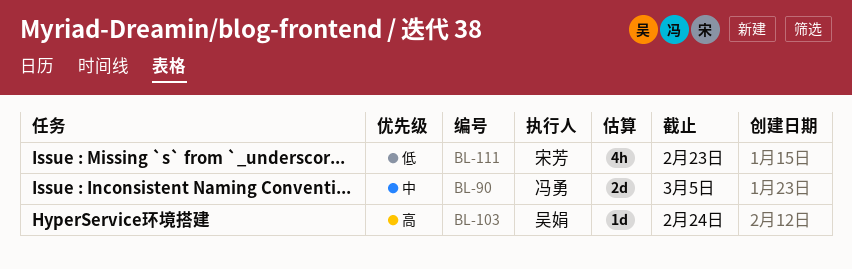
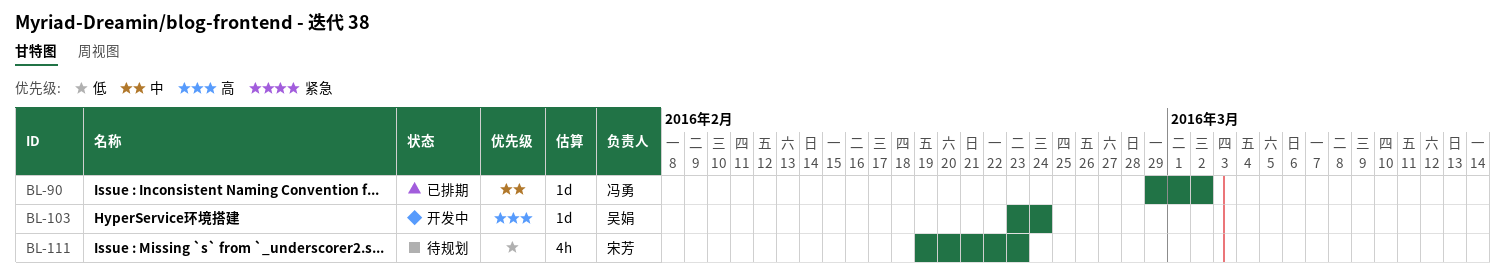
BL-90, estimate: 2d -> 1d
BL-90, due: Mar 5 -> Mar 2

